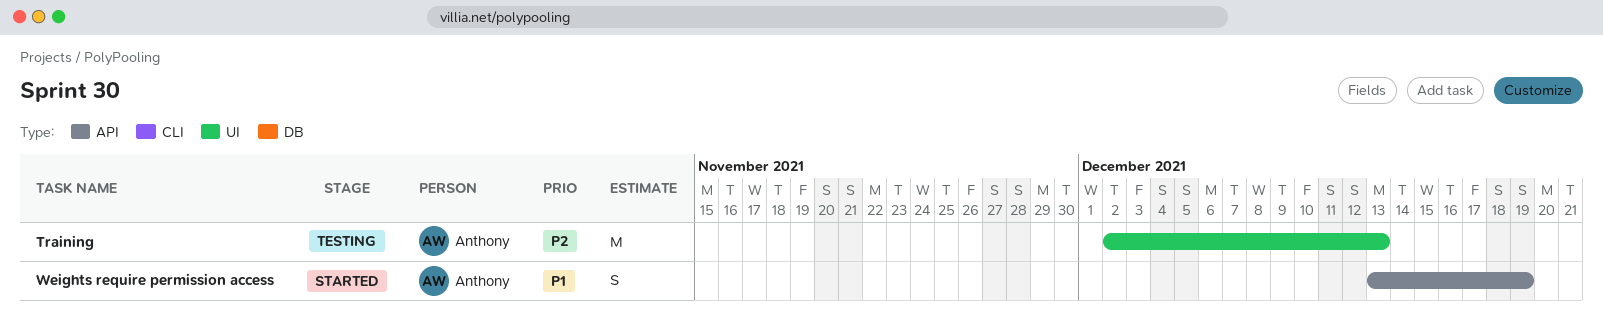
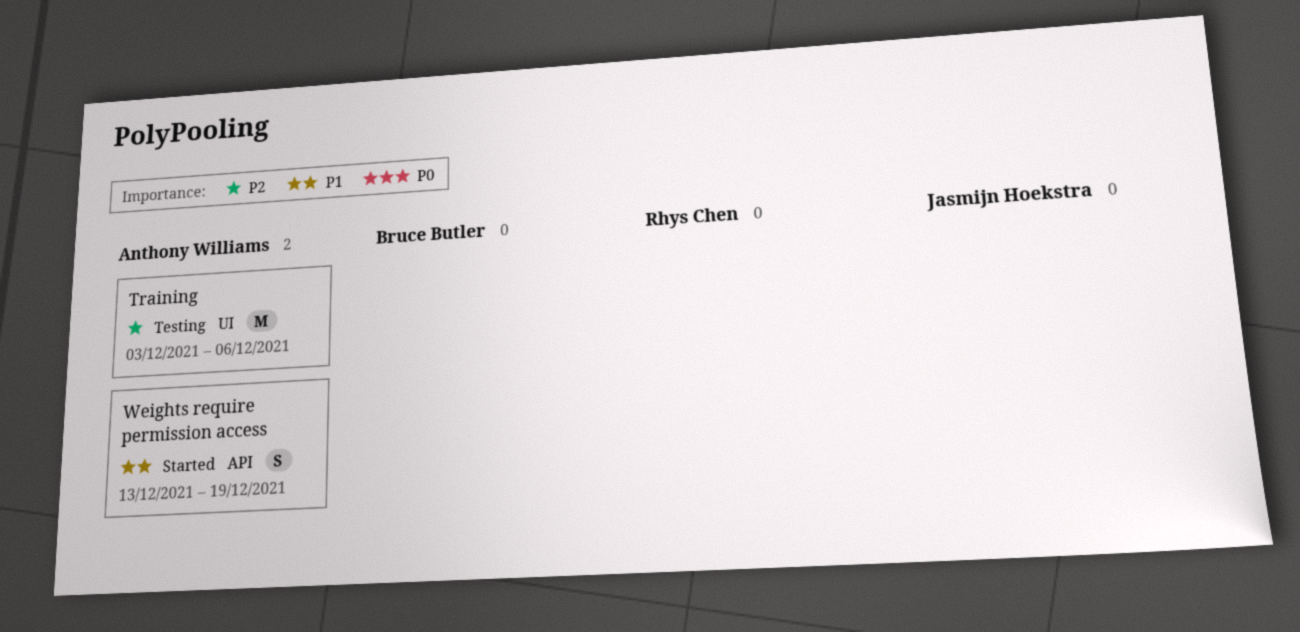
Training, start: Dec 2 -> Dec 3
Training, due: Dec 13 -> Dec 6

